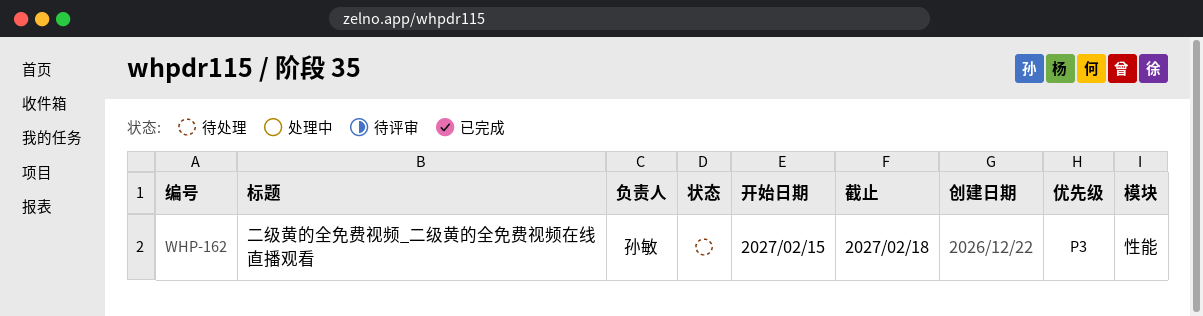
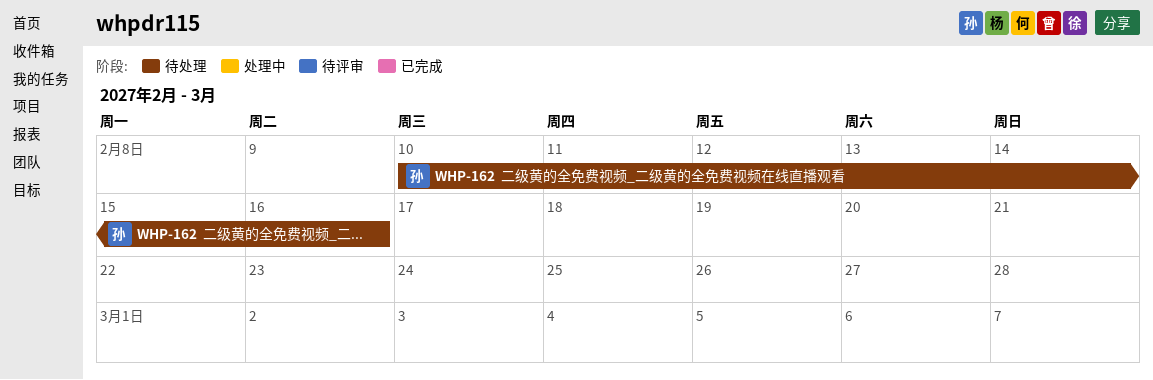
WHP-162, start: Feb 15 -> Feb 10
WHP-162, due: Feb 18 -> Feb 16

